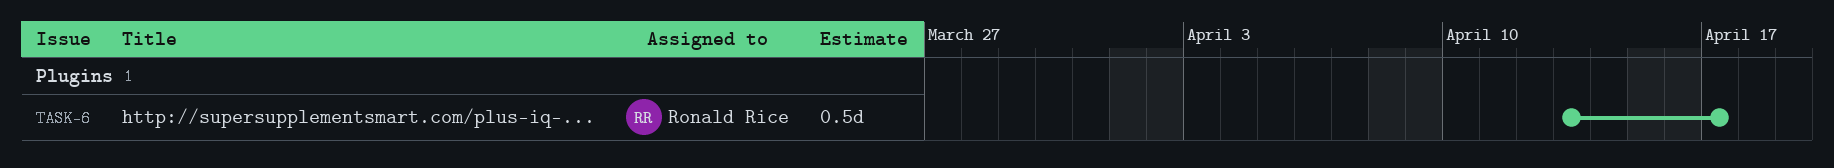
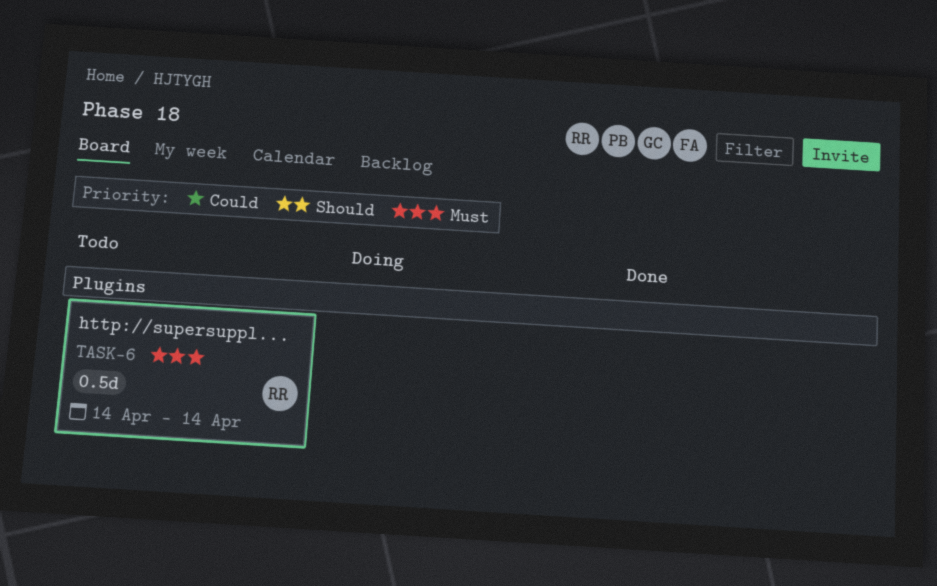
TASK-6, start: Apr 13 -> Apr 14
TASK-6, due: Apr 17 -> Apr 14

